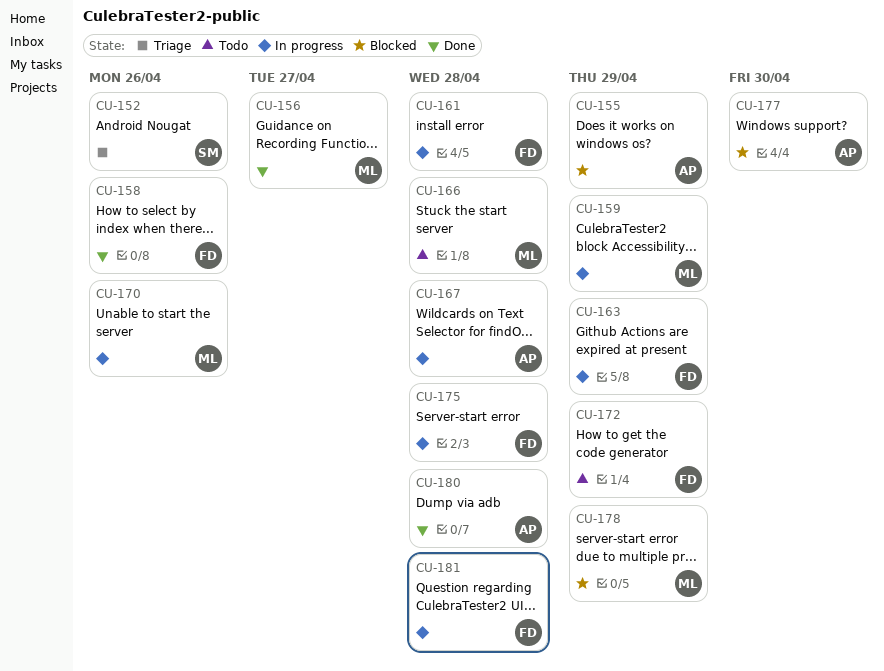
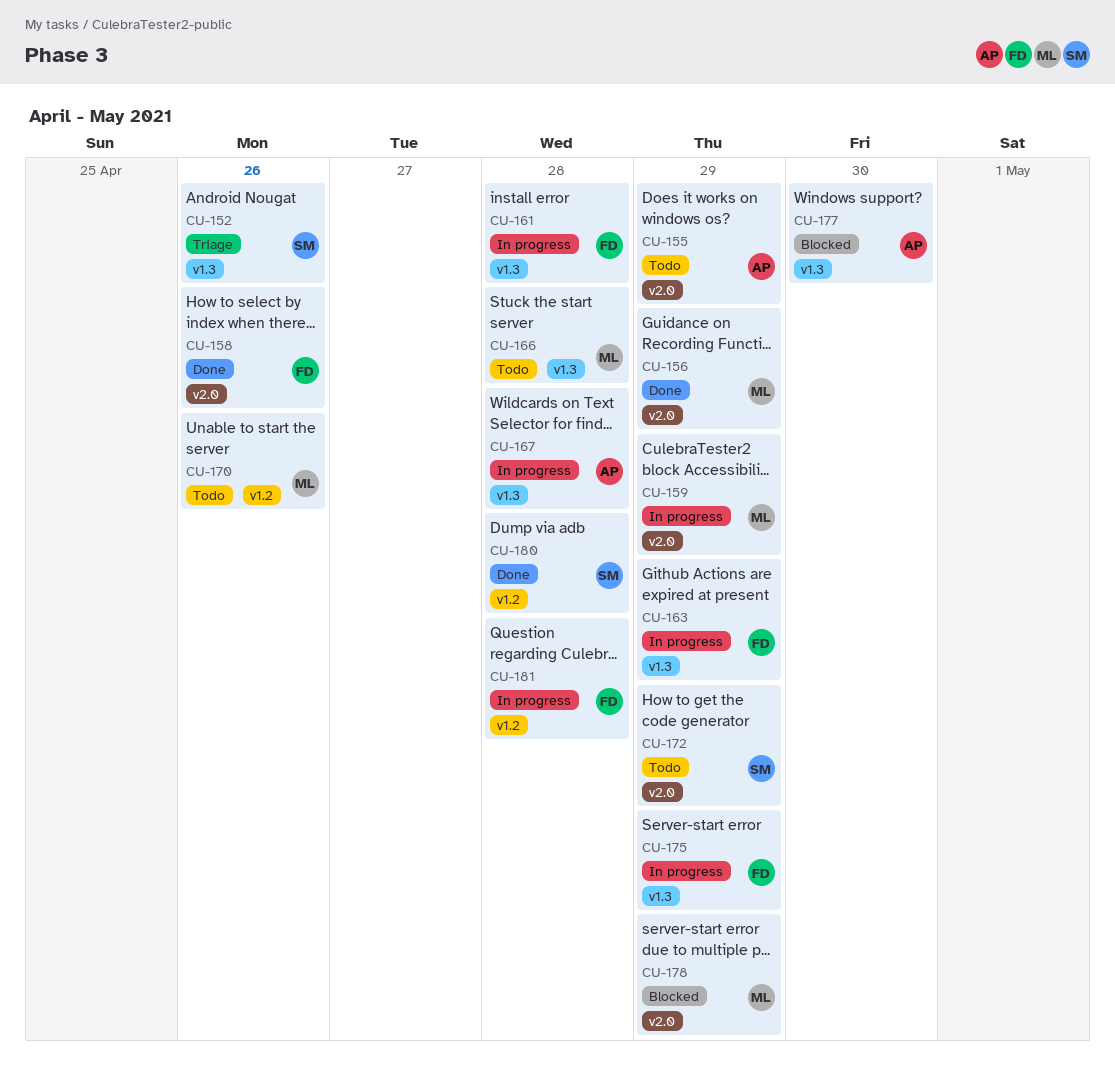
CU-155, status: Blocked -> Todo
CU-156, due: Apr 27 -> Apr 29
CU-170, status: In progress -> Todo
CU-172, owner: FD -> SM
CU-175, due: Apr 28 -> Apr 29
CU-180, owner: AP -> SM

